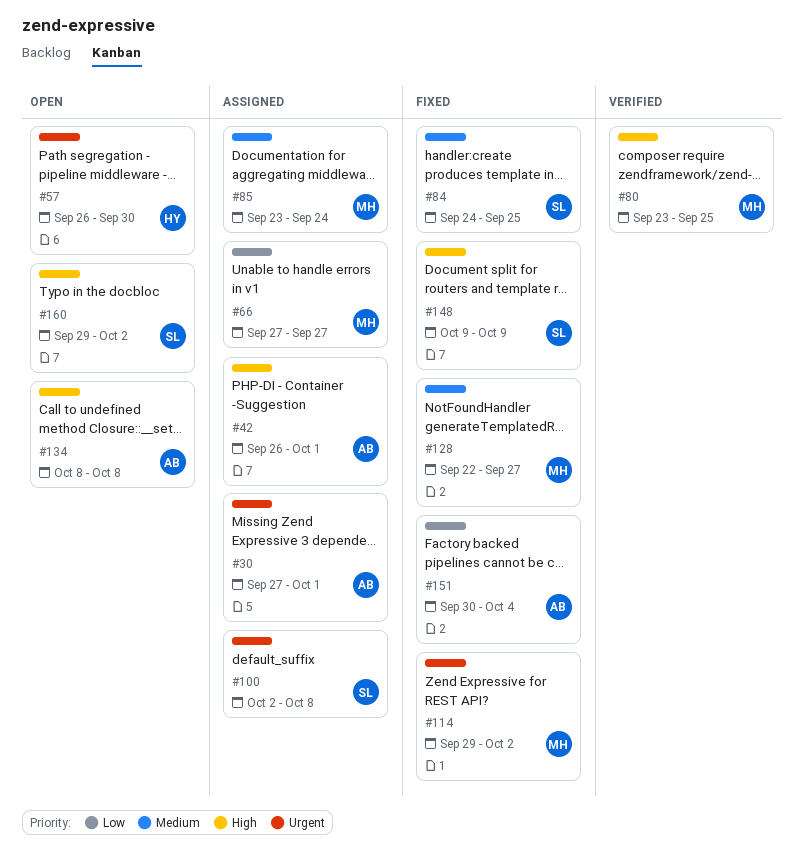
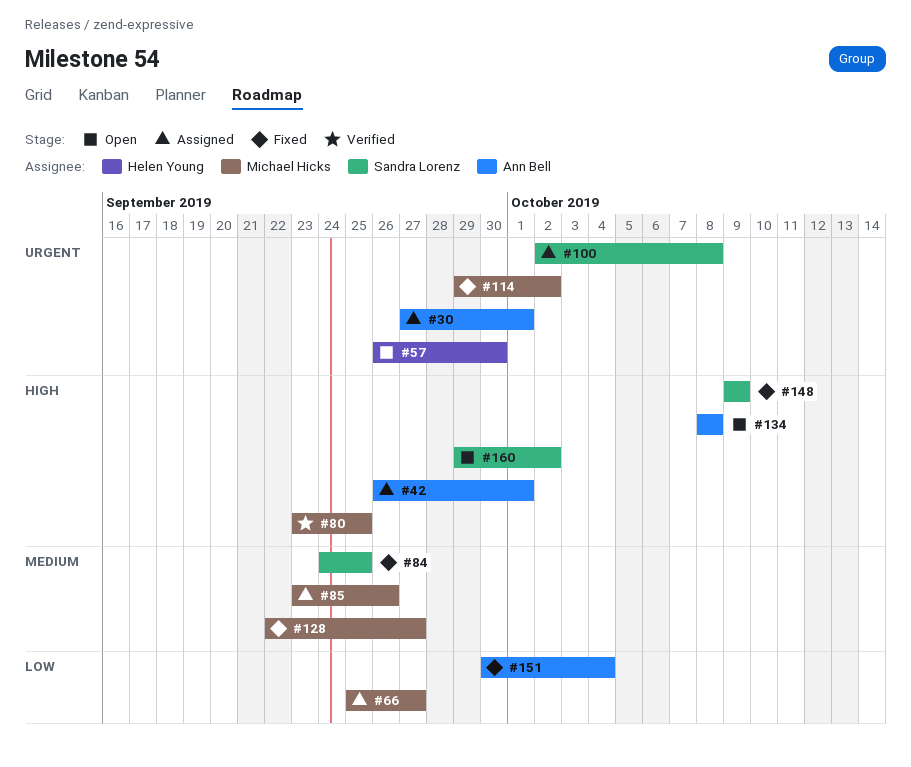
#66, start: Sep 27 -> Sep 25
#85, due: Sep 24 -> Sep 26

